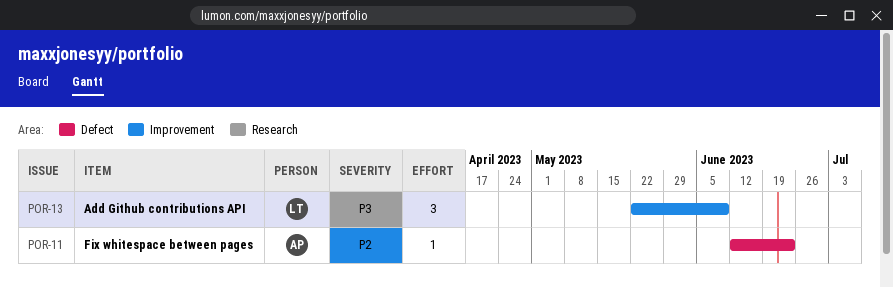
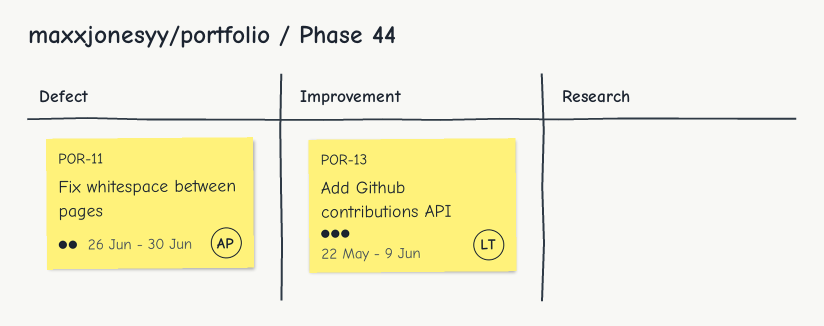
POR-11, estimate: 1 -> 2
POR-11, start: Jun 12 -> Jun 26
POR-11, due: Jun 23 -> Jun 30

